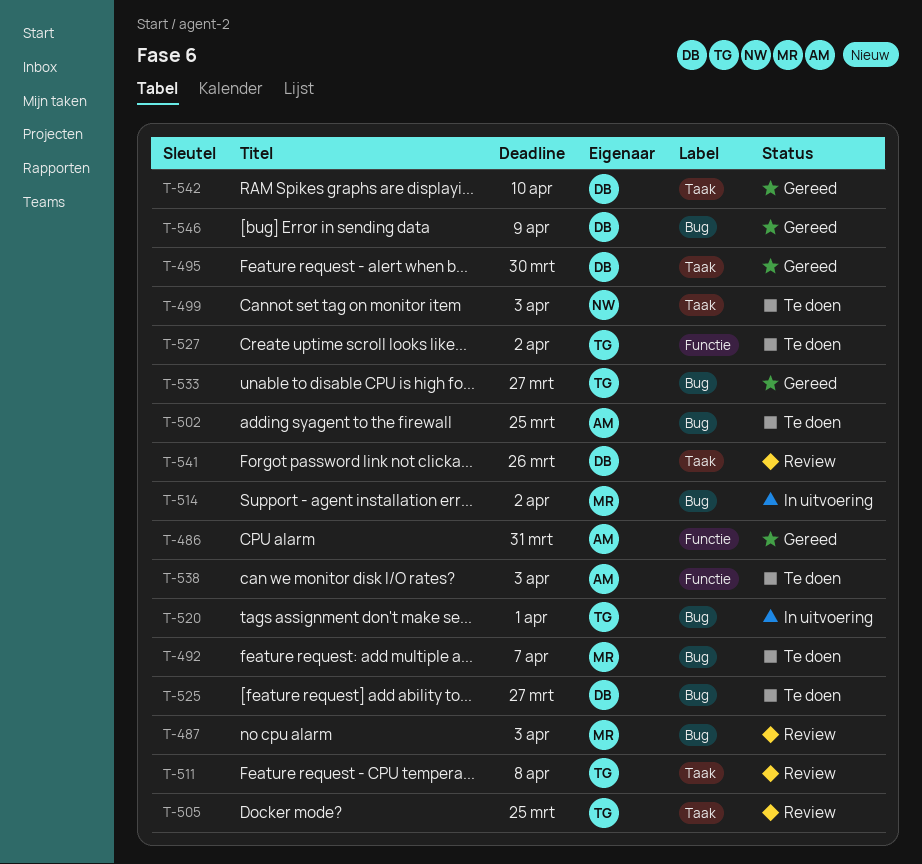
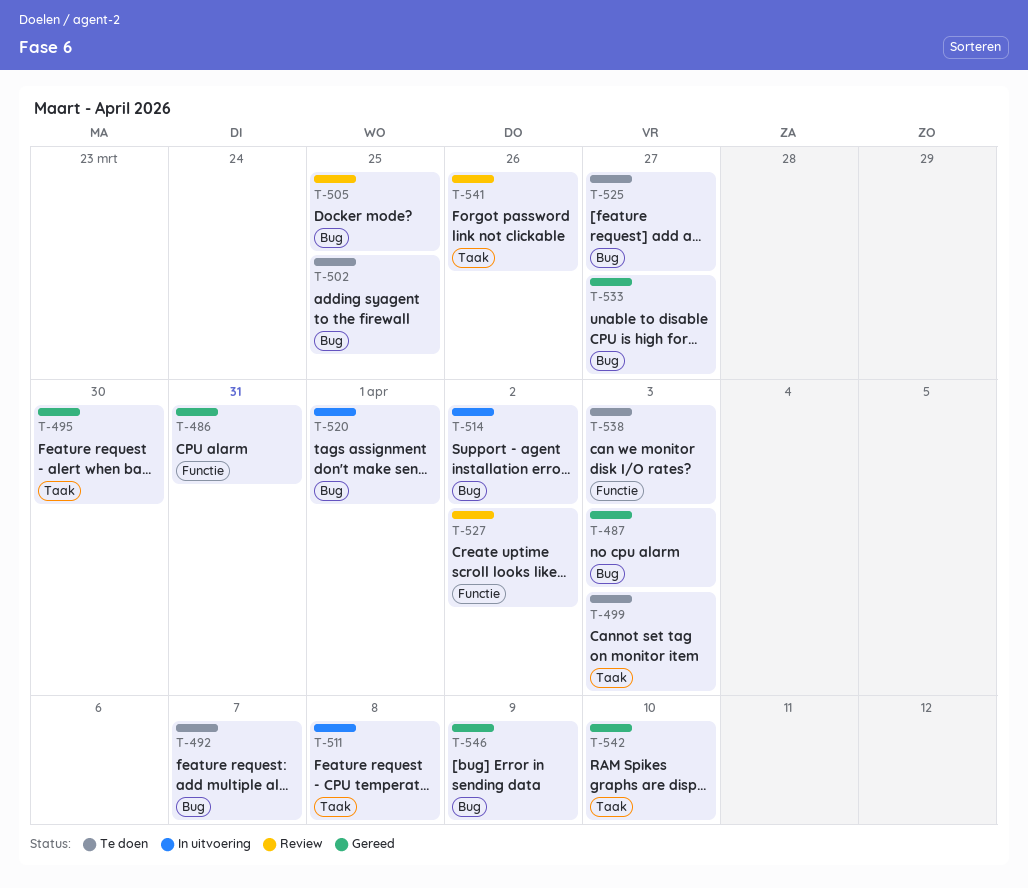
T-487, status: Review -> Gereed
T-505, label: Taak -> Bug
T-511, status: Review -> In uitvoering
T-527, status: Te doen -> Review

